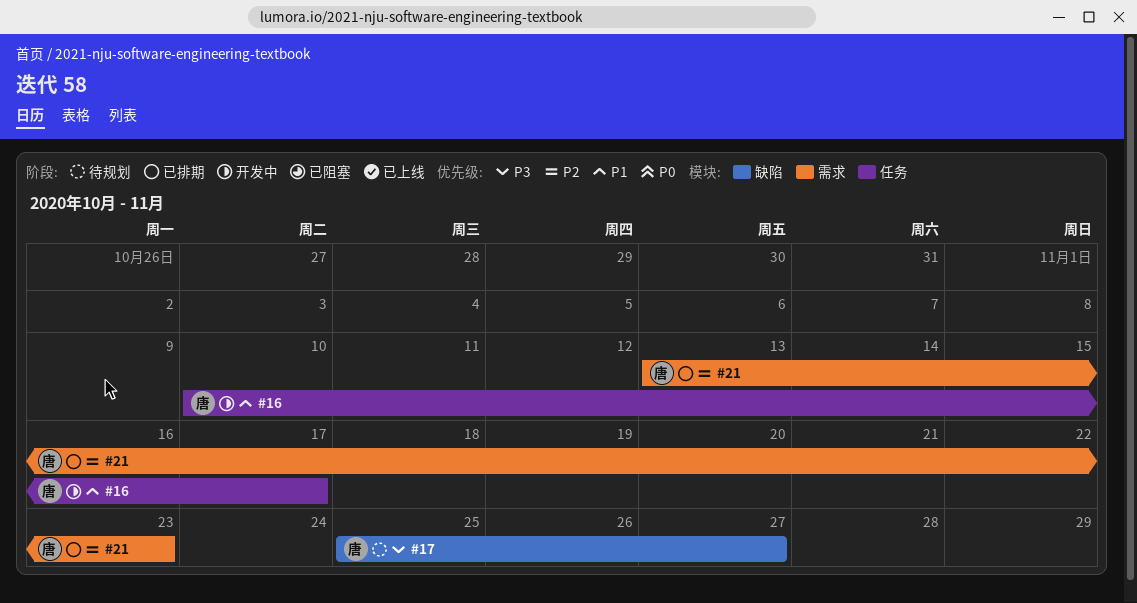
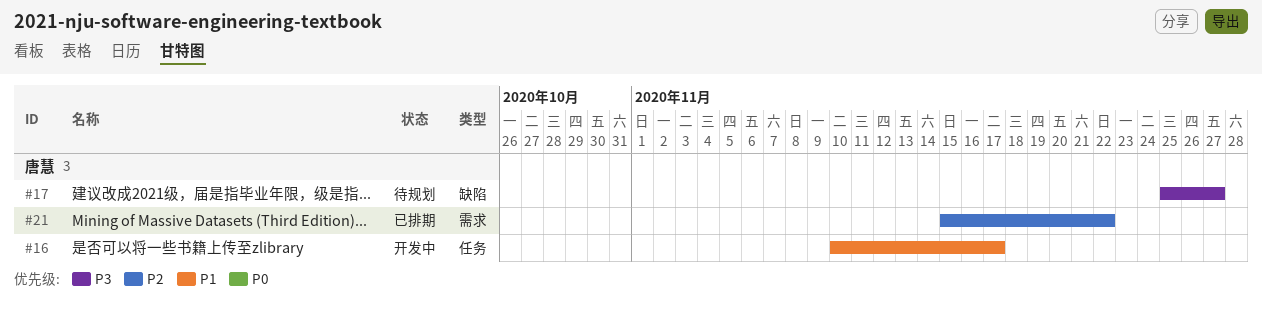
#21, start: Nov 13 -> Nov 15
#21, due: Nov 23 -> Nov 22

